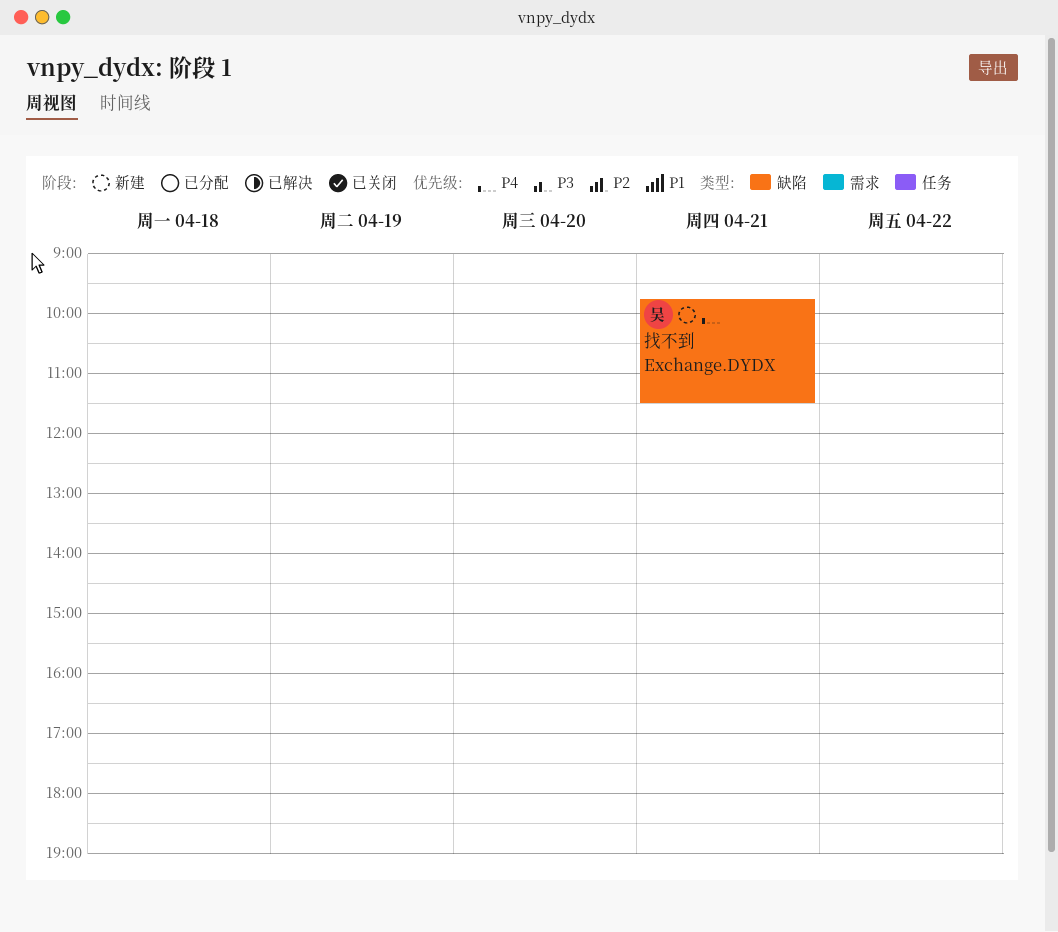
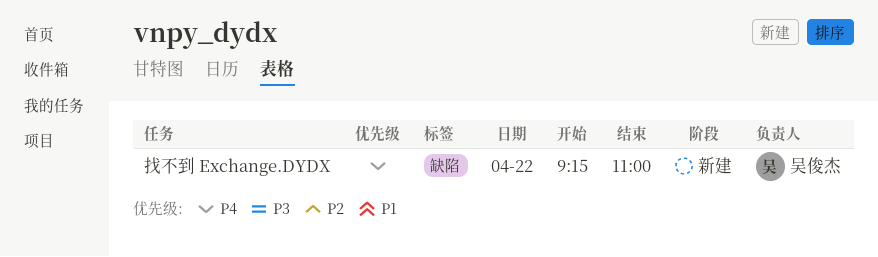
找不到 Exchange.DYDX, day: Apr 21 -> Apr 22
找不到 Exchange.DYDX, begins: 09:45 -> 09:15
找不到 Exchange.DYDX, ends: 11:30 -> 11:00

